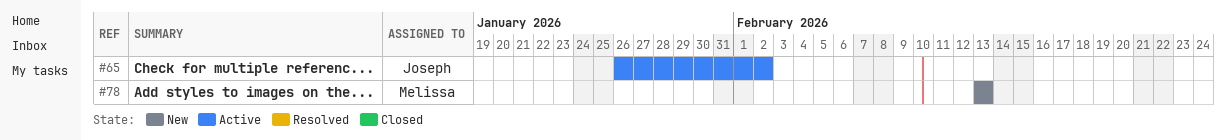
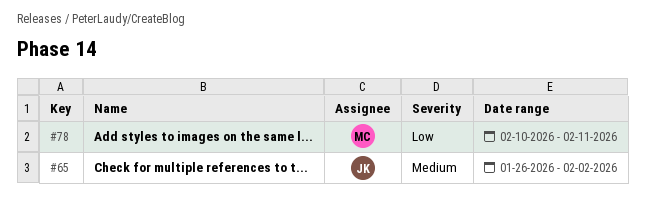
#78, start: Feb 13 -> Feb 10
#78, due: Feb 13 -> Feb 11

